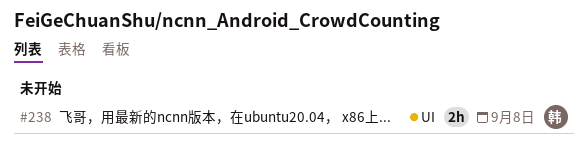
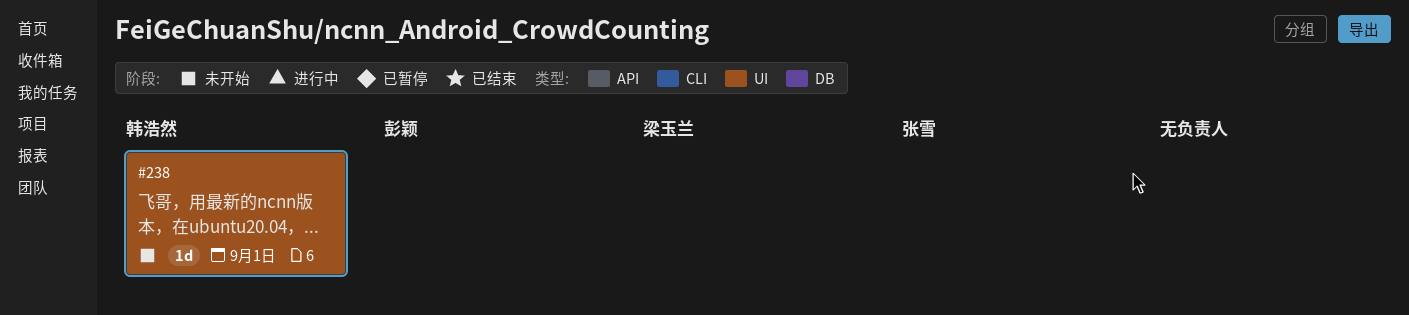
#238, estimate: 2h -> 1d
#238, due: Sep 8 -> Sep 1

